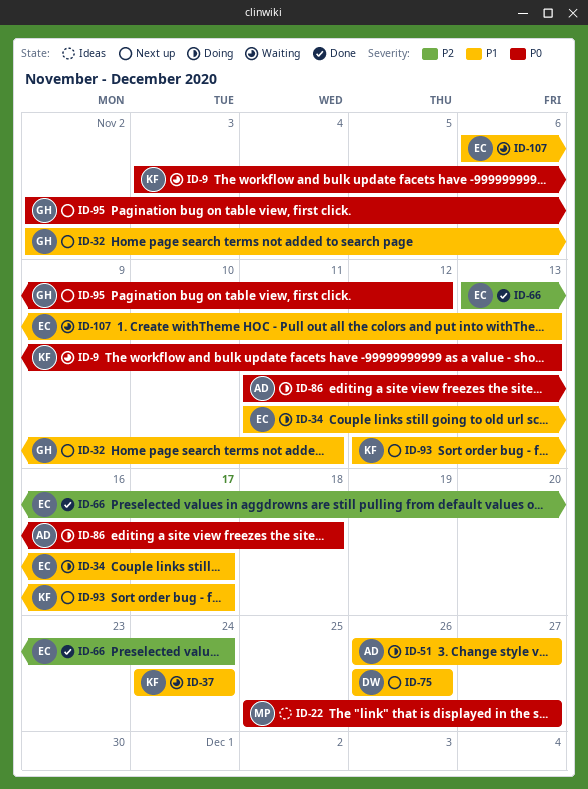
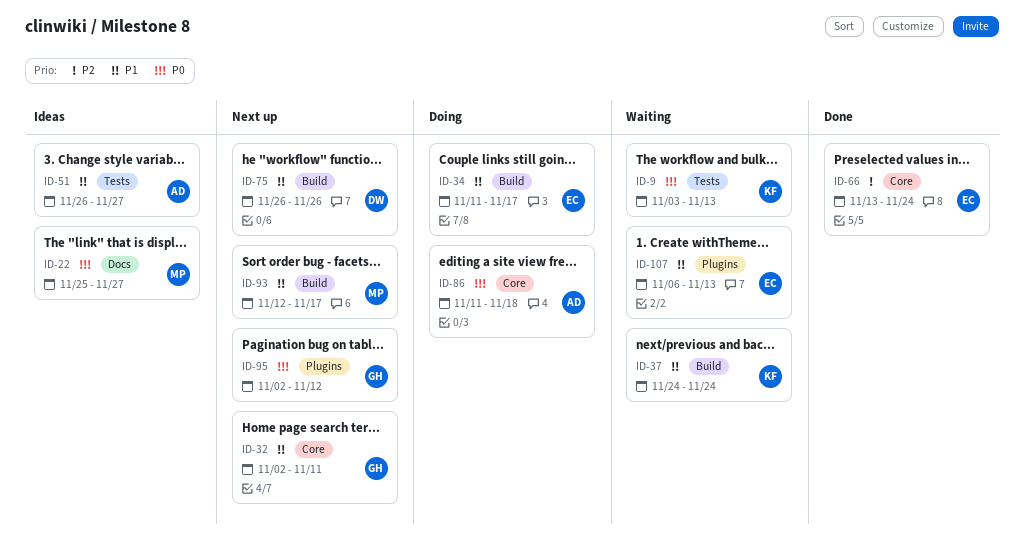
ID-51, status: Doing -> Ideas
ID-93, owner: KF -> MP

